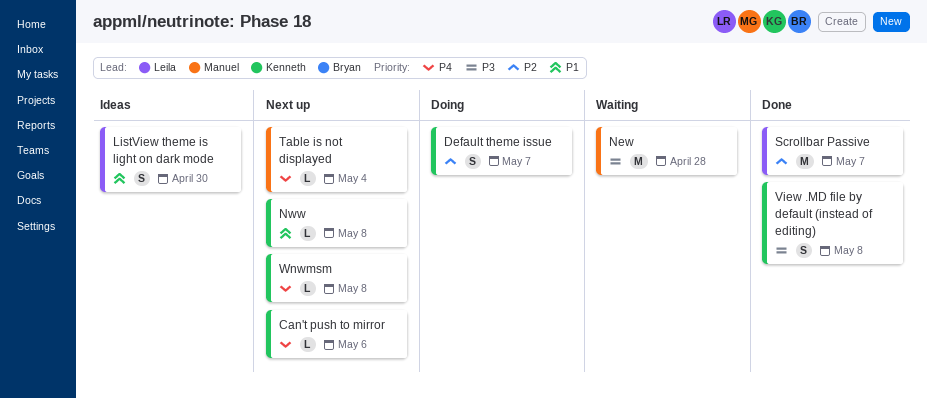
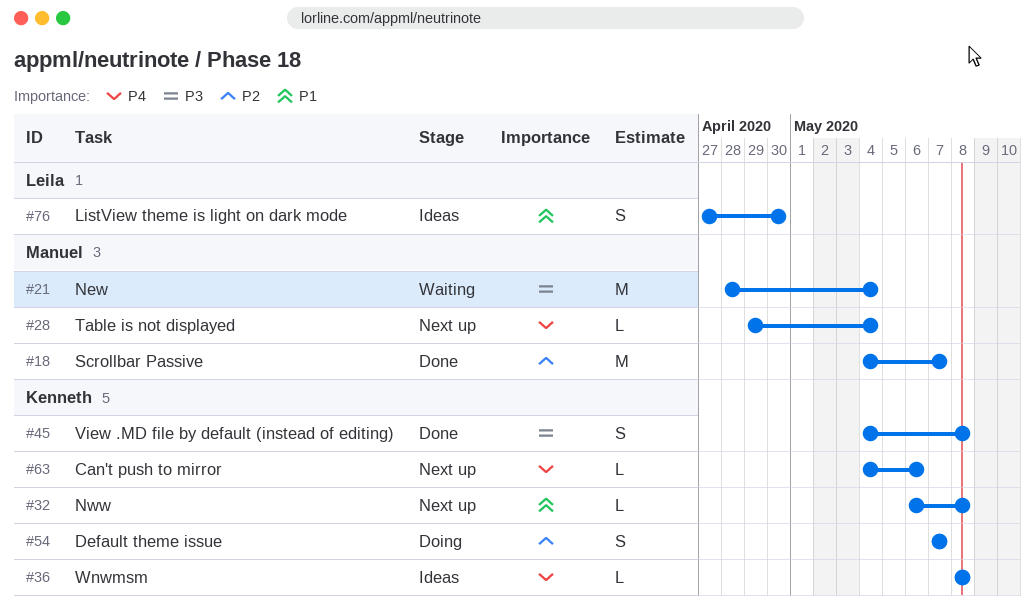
New, due: Apr 28 -> May 4
Scrollbar Passive, owner: Leila -> Manuel
Wnwmsm, status: Next up -> Ideas

